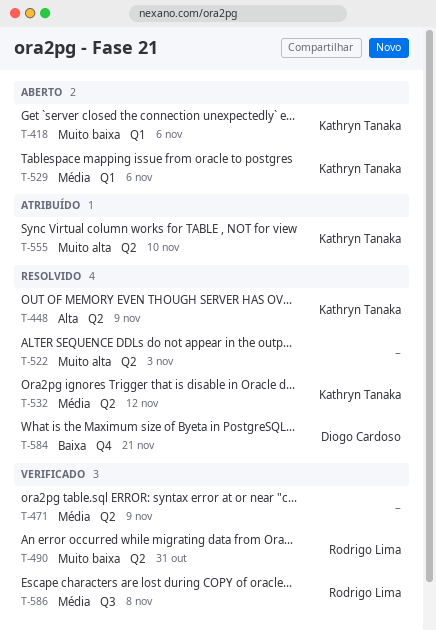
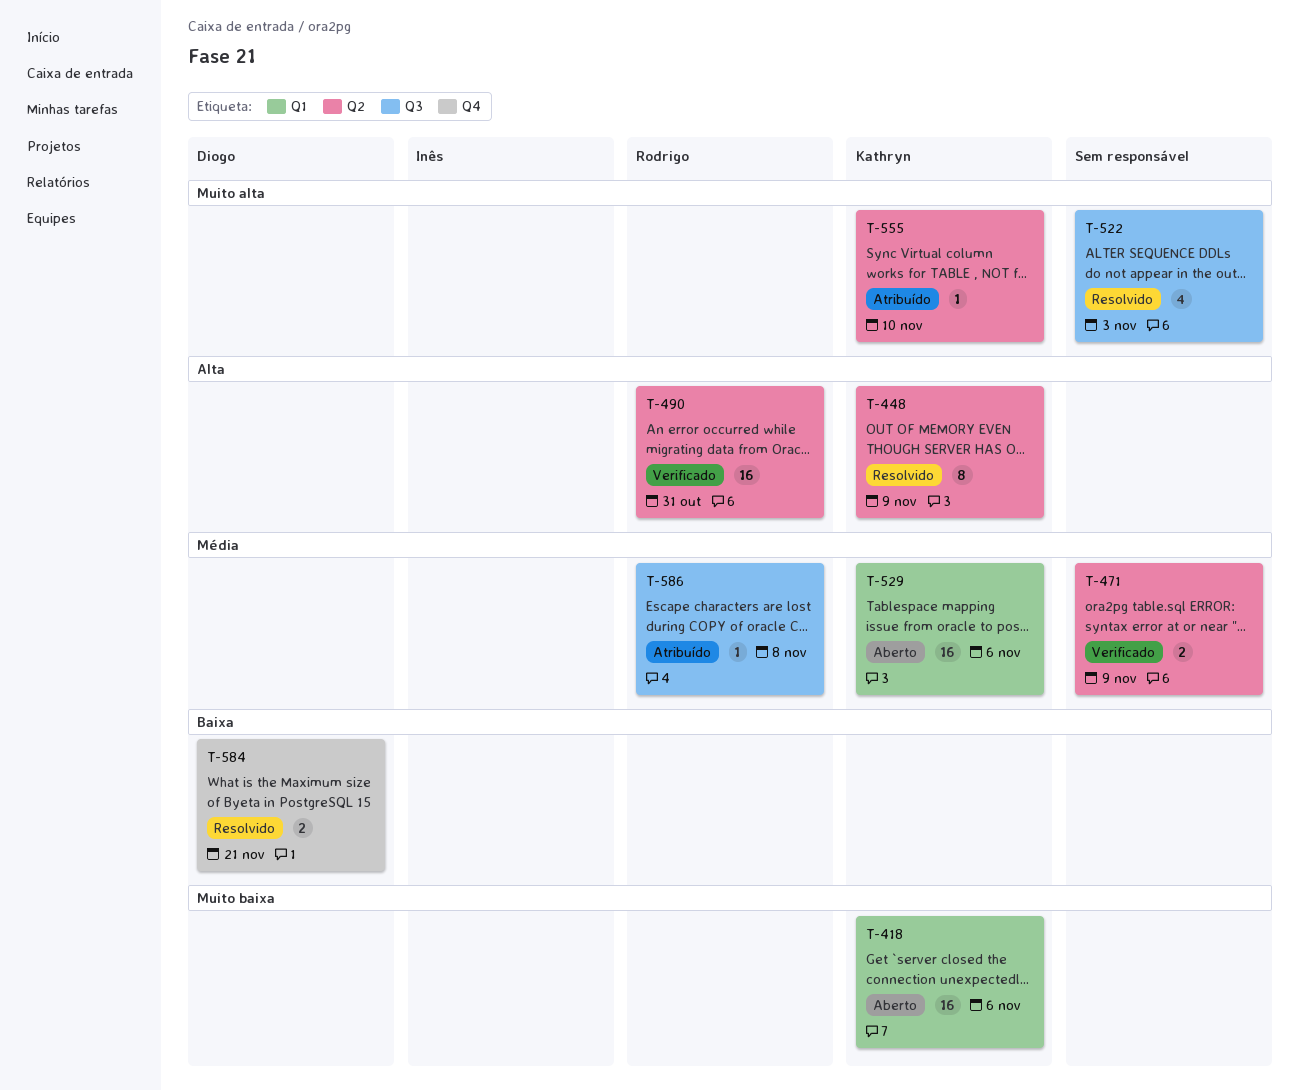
T-490, priority: Muito baixa -> Alta
T-522, label: Q2 -> Q3
T-532: present -> none
T-586, status: Verificado -> Atribuído

